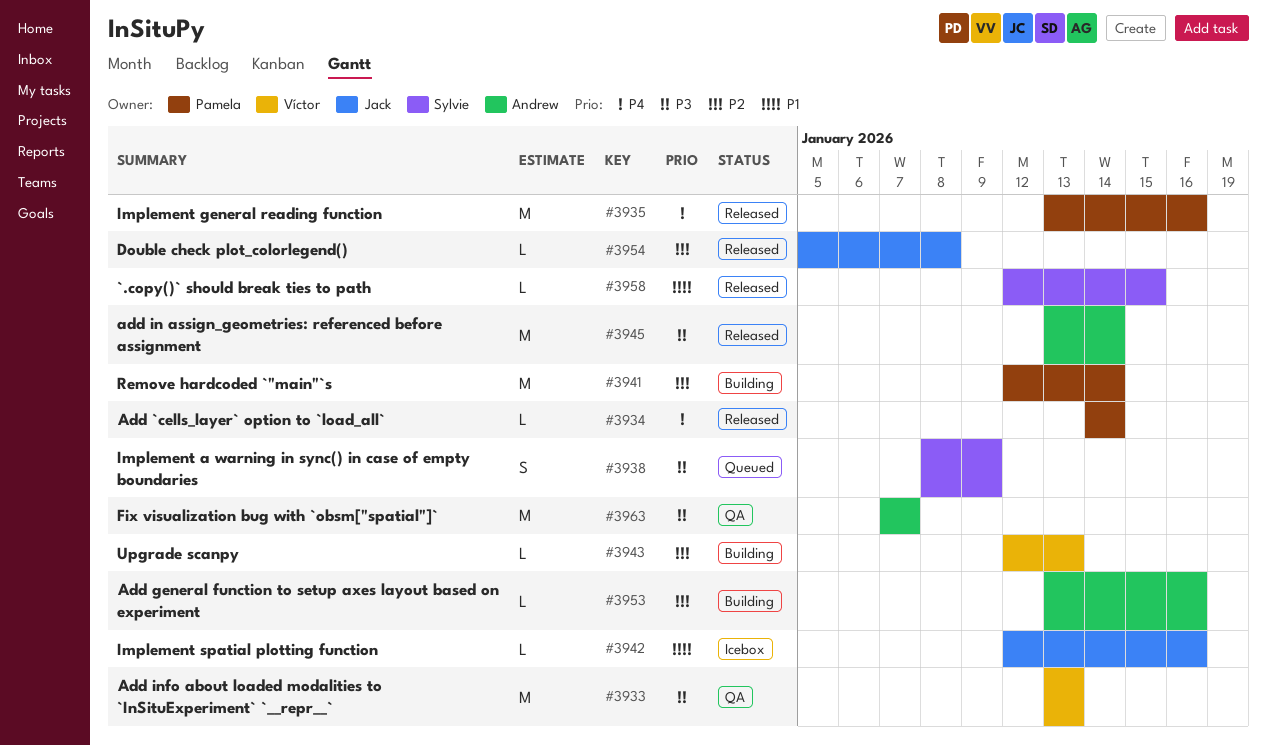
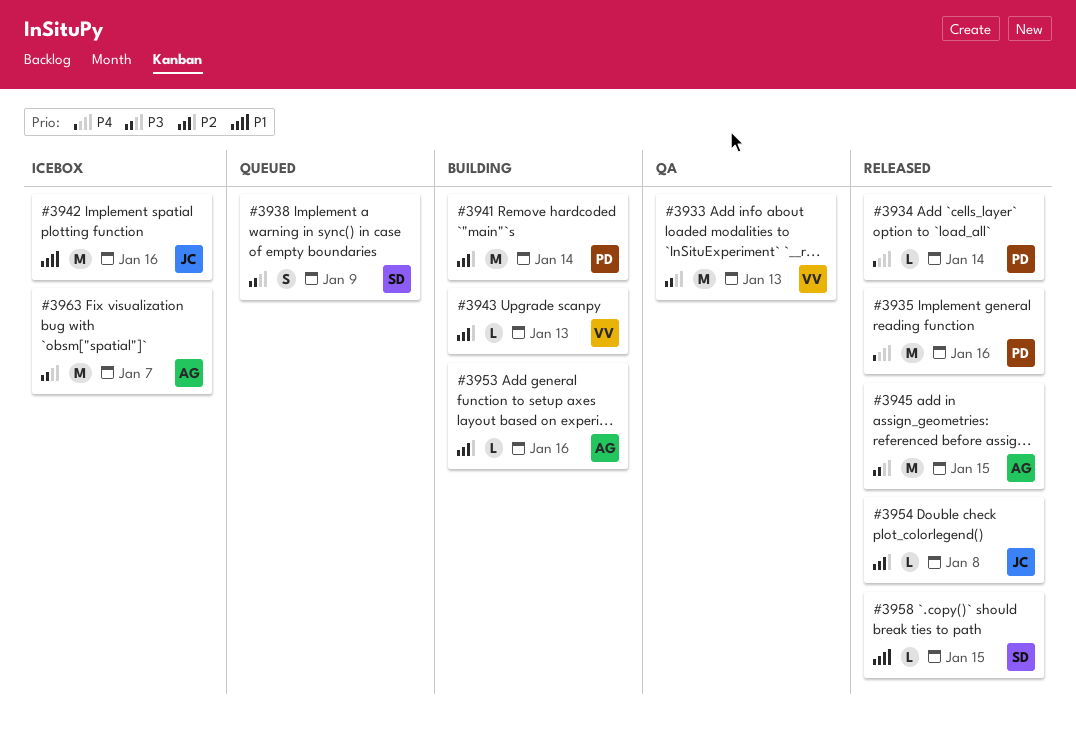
#3942, estimate: L -> M
#3945, due: Jan 14 -> Jan 15
#3963, status: QA -> Icebox

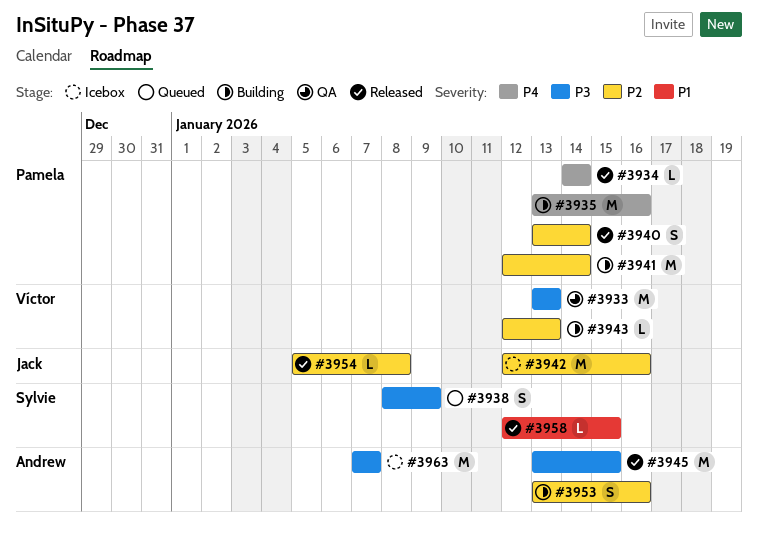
#3935, status: Released -> Building
#3940: none -> present
#3942, priority: P1 -> P2
#3953, estimate: L -> S

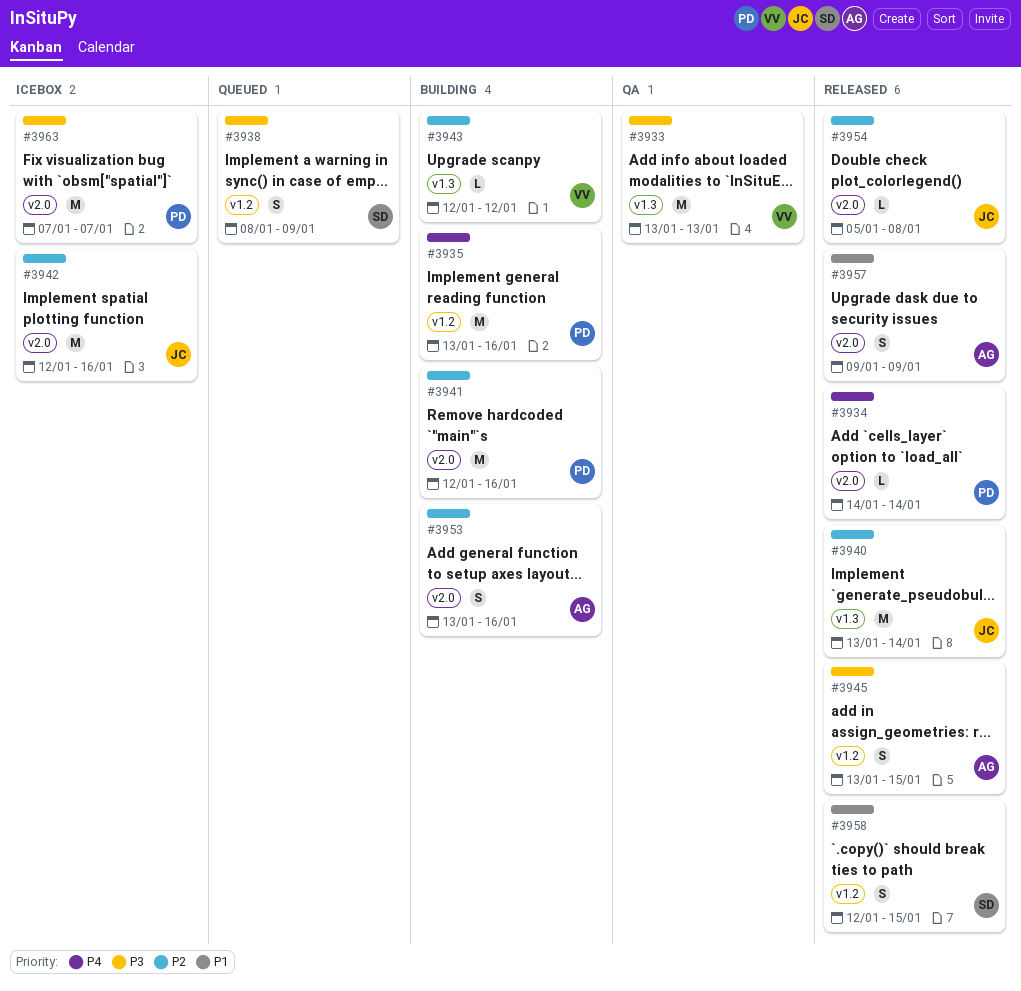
#3940, owner: Pamela -> Jack
#3940, estimate: S -> M
#3941, due: Jan 14 -> Jan 16
#3943, due: Jan 13 -> Jan 12
#3945, estimate: M -> S
#3957: none -> present
#3958, estimate: L -> S
#3963, owner: Andrew -> Pamela

